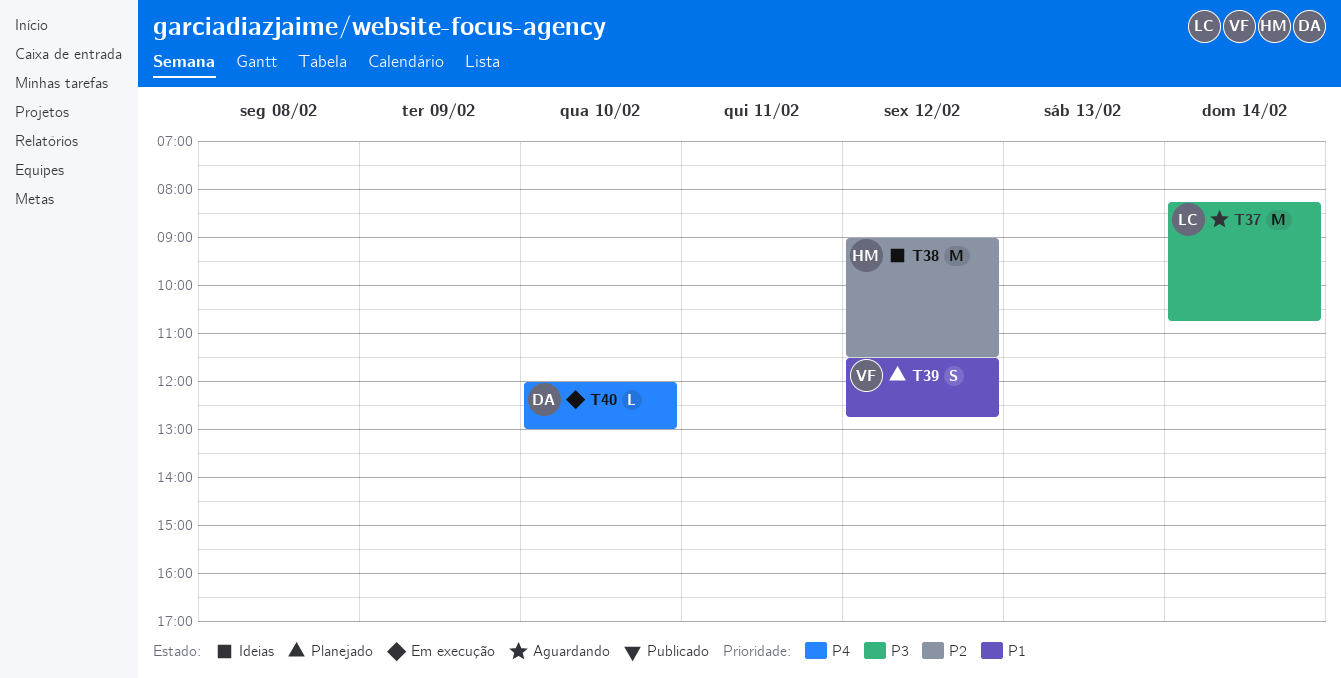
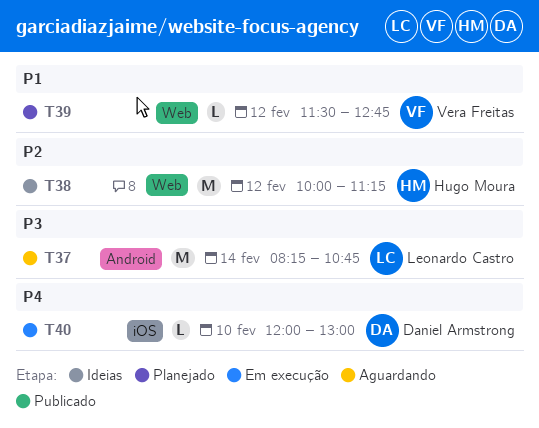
T38, begins: 09:00 -> 10:00
T38, ends: 11:30 -> 11:15
T39, estimate: S -> L

